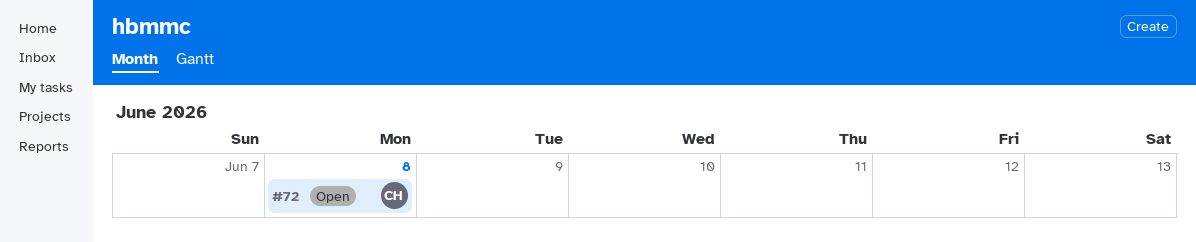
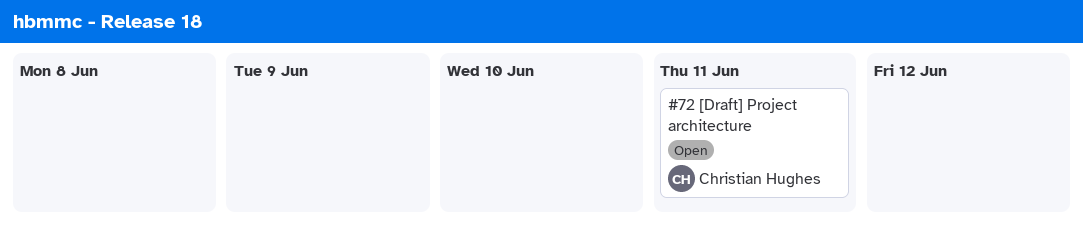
#72, due: Jun 8 -> Jun 11

